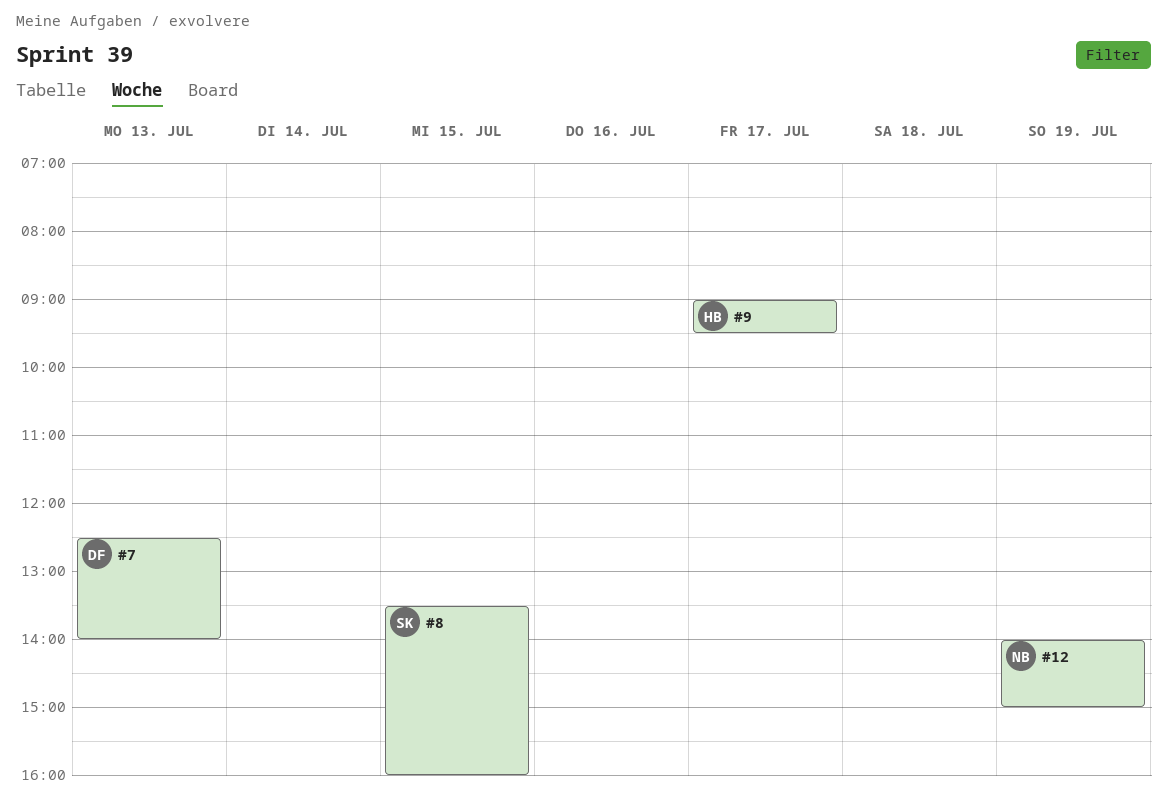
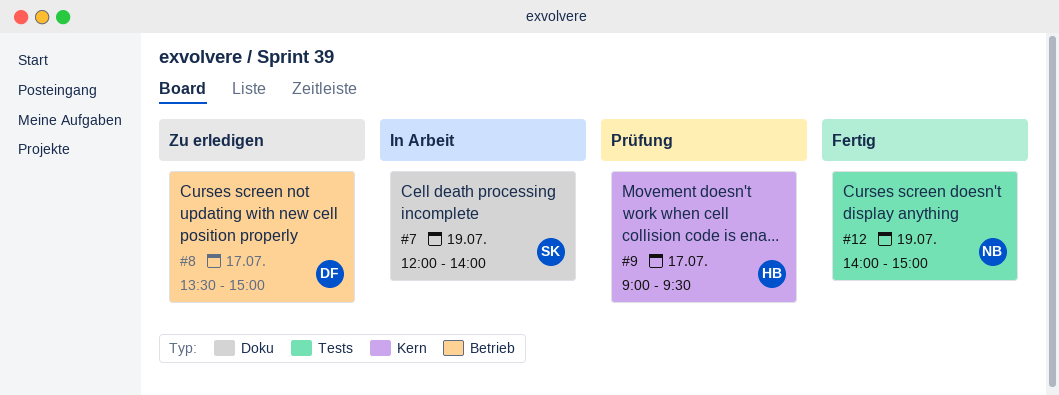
#7, owner: DF -> SK
#7, day: Jul 13 -> Jul 19
#7, begins: 12:30 -> 12:00
#8, owner: SK -> DF
#8, day: Jul 15 -> Jul 17
#8, ends: 16:00 -> 15:00

